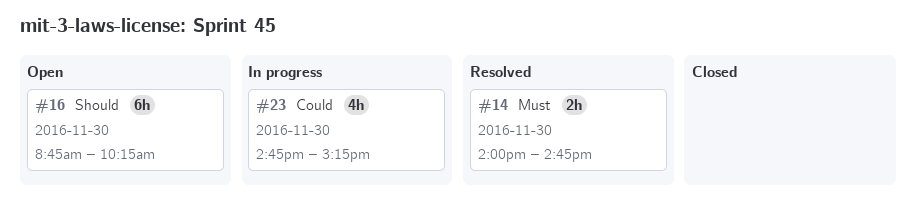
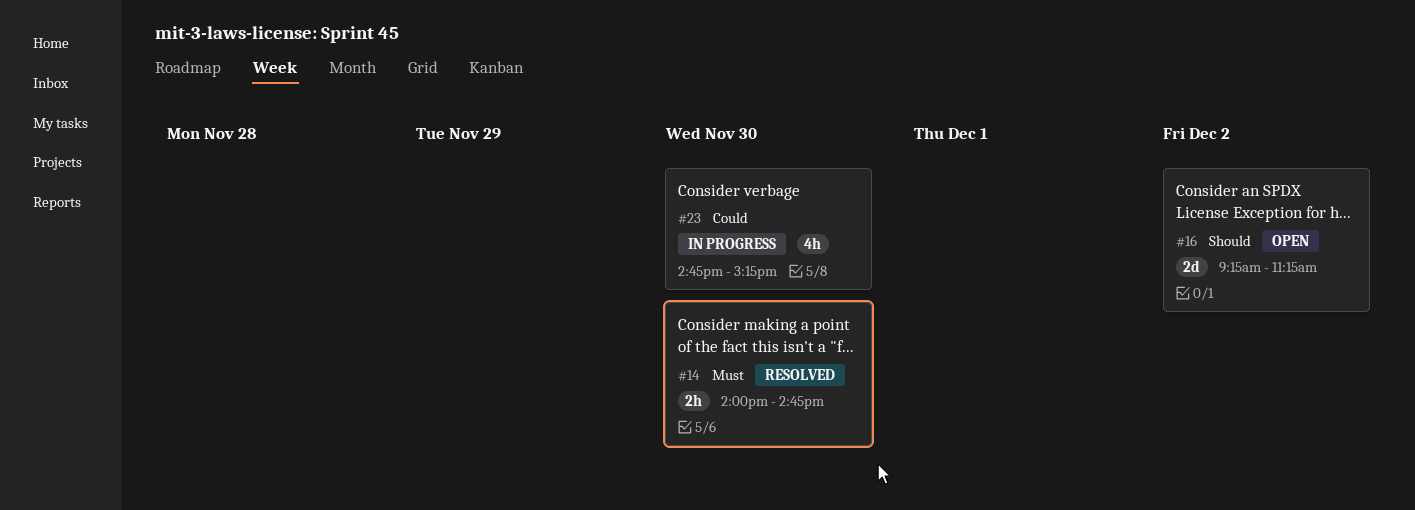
#16, estimate: 6h -> 2d
#16, day: Nov 30 -> Dec 2
#16, begins: 08:45 -> 09:15
#16, ends: 10:15 -> 11:15

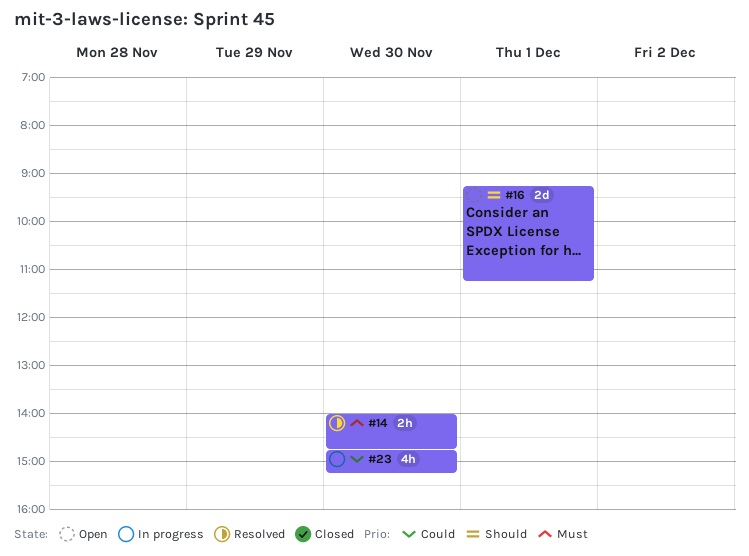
#16, day: Dec 2 -> Dec 1

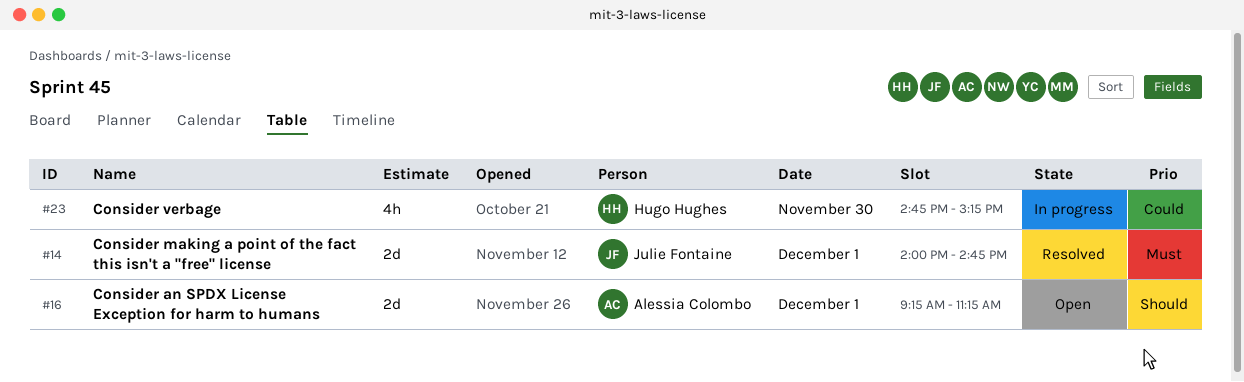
#14, estimate: 2h -> 2d
#14, day: Nov 30 -> Dec 1

